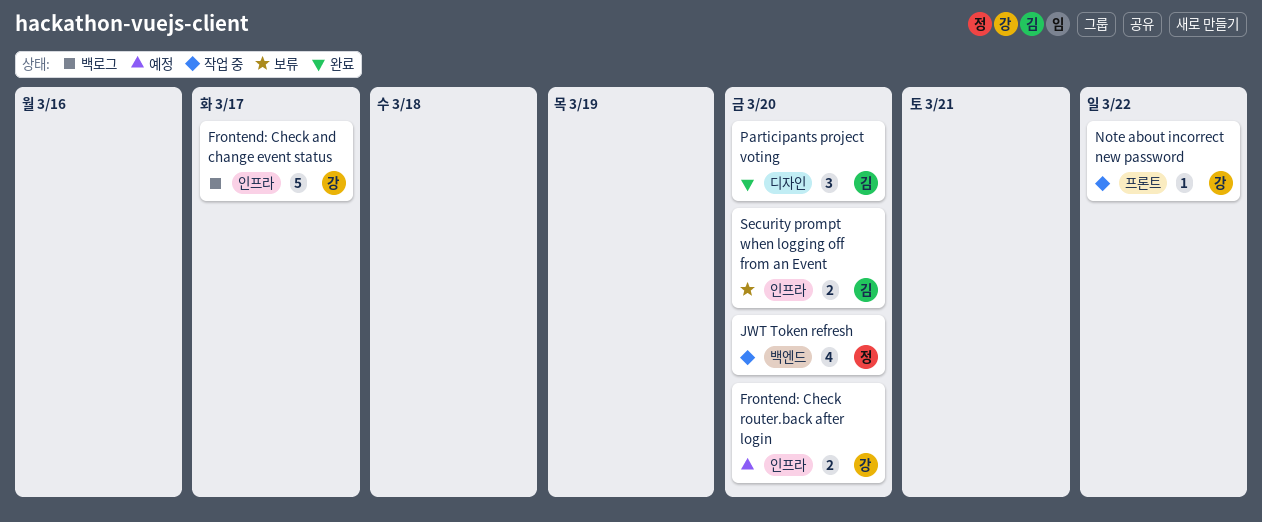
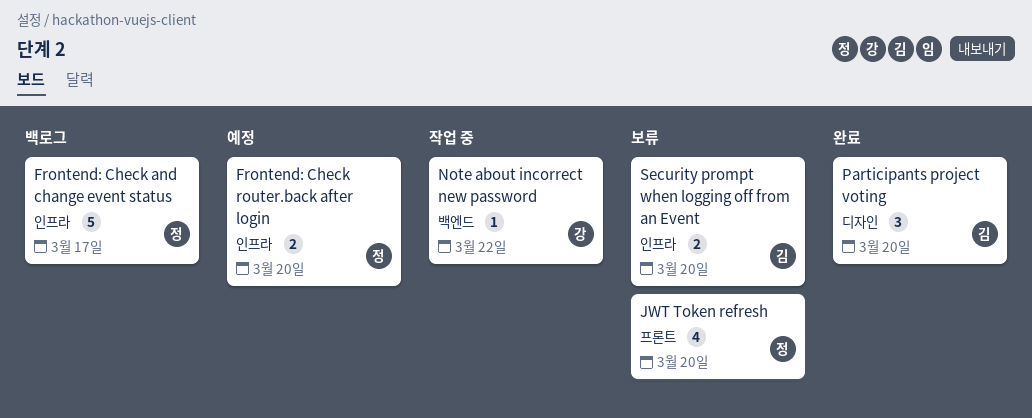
Frontend: Check and change event status, owner: 강 -> 정
Frontend: Check router.back after login, owner: 강 -> 정
JWT Token refresh, status: 작업 중 -> 보류
JWT Token refresh, label: 백엔드 -> 프론트
Note about incorrect new password, label: 프론트 -> 백엔드

